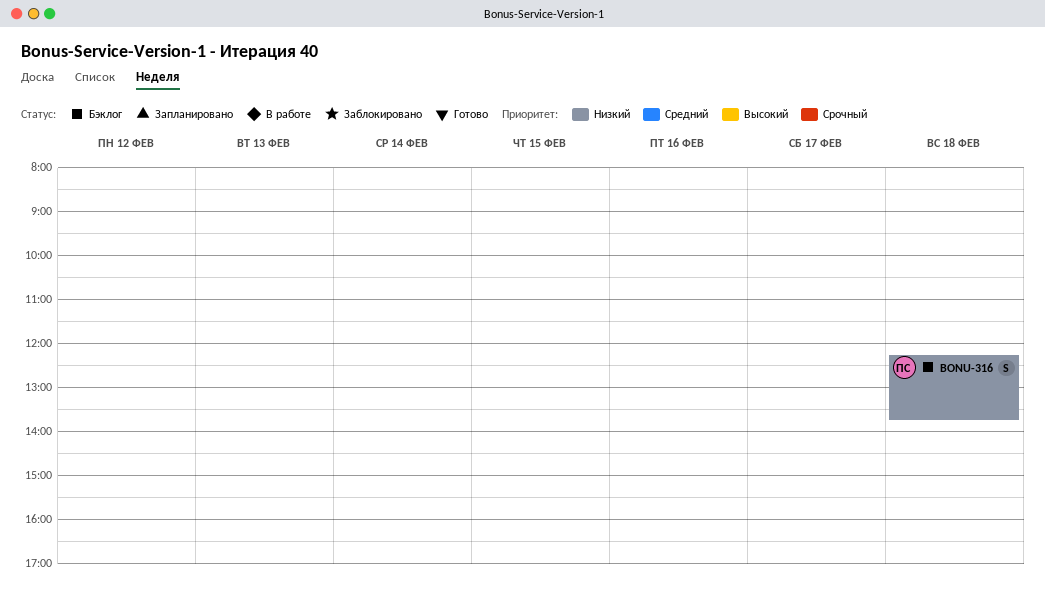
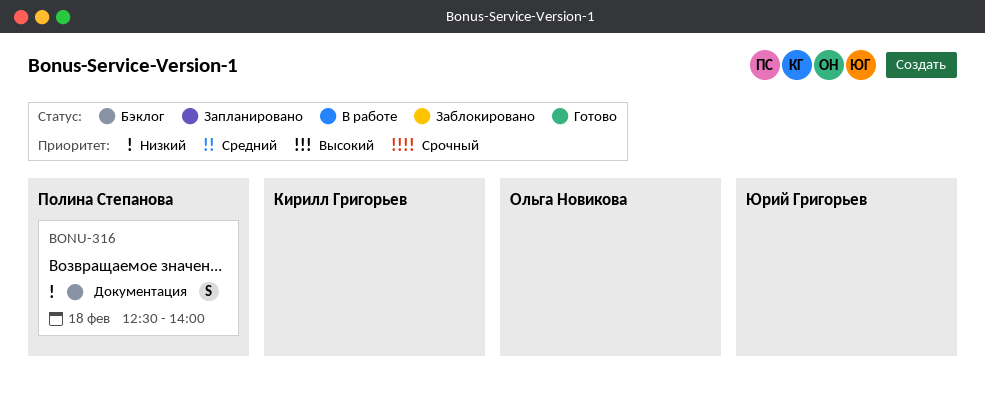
BONU-316, begins: 12:15 -> 12:30
BONU-316, ends: 13:45 -> 14:00

